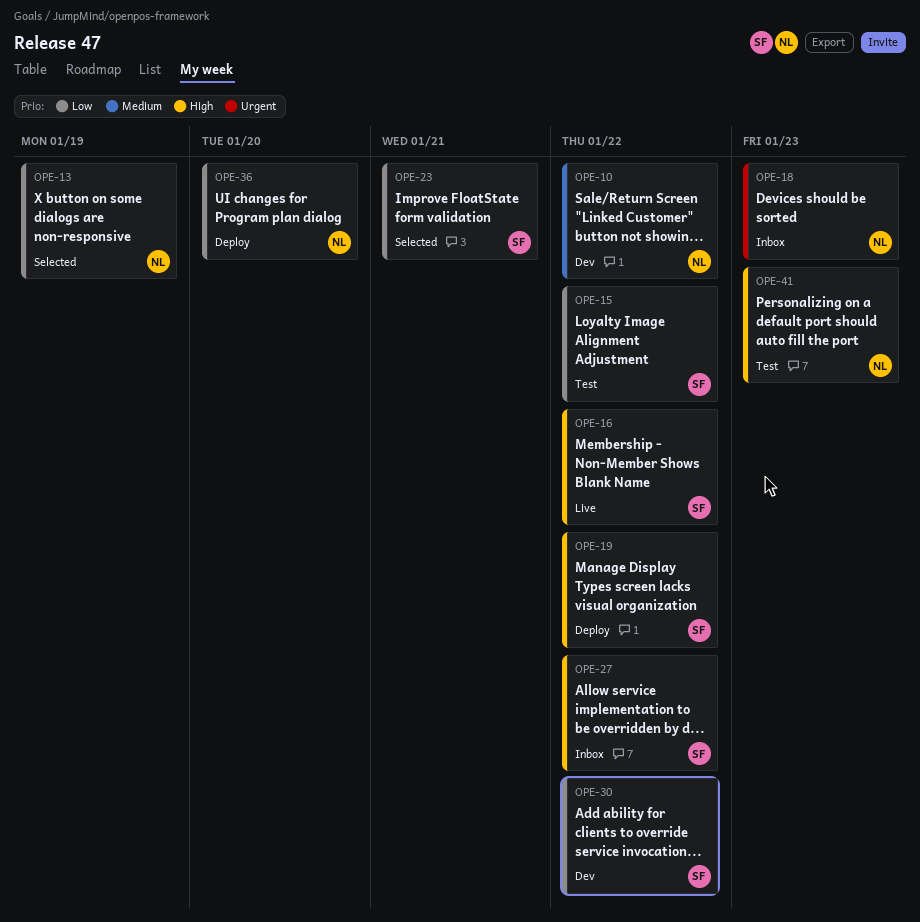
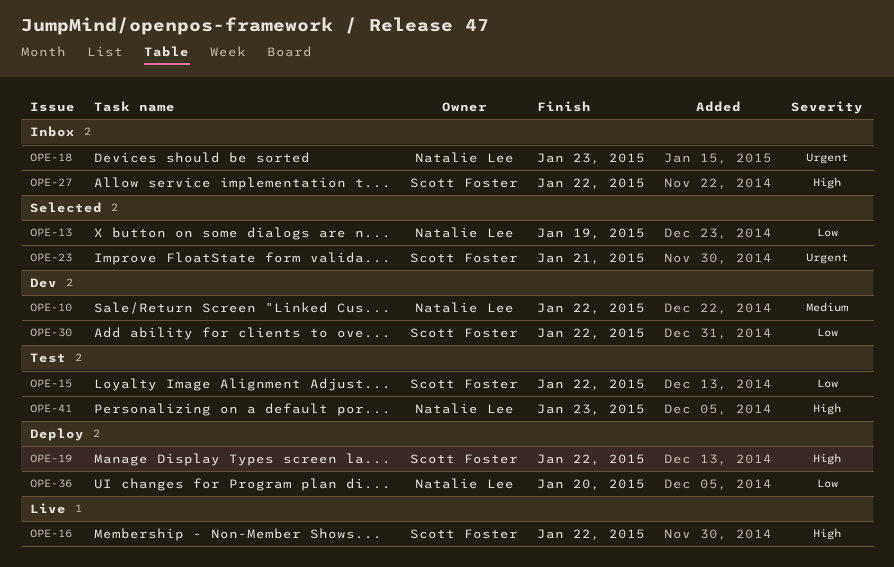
OPE-23, priority: Low -> Urgent

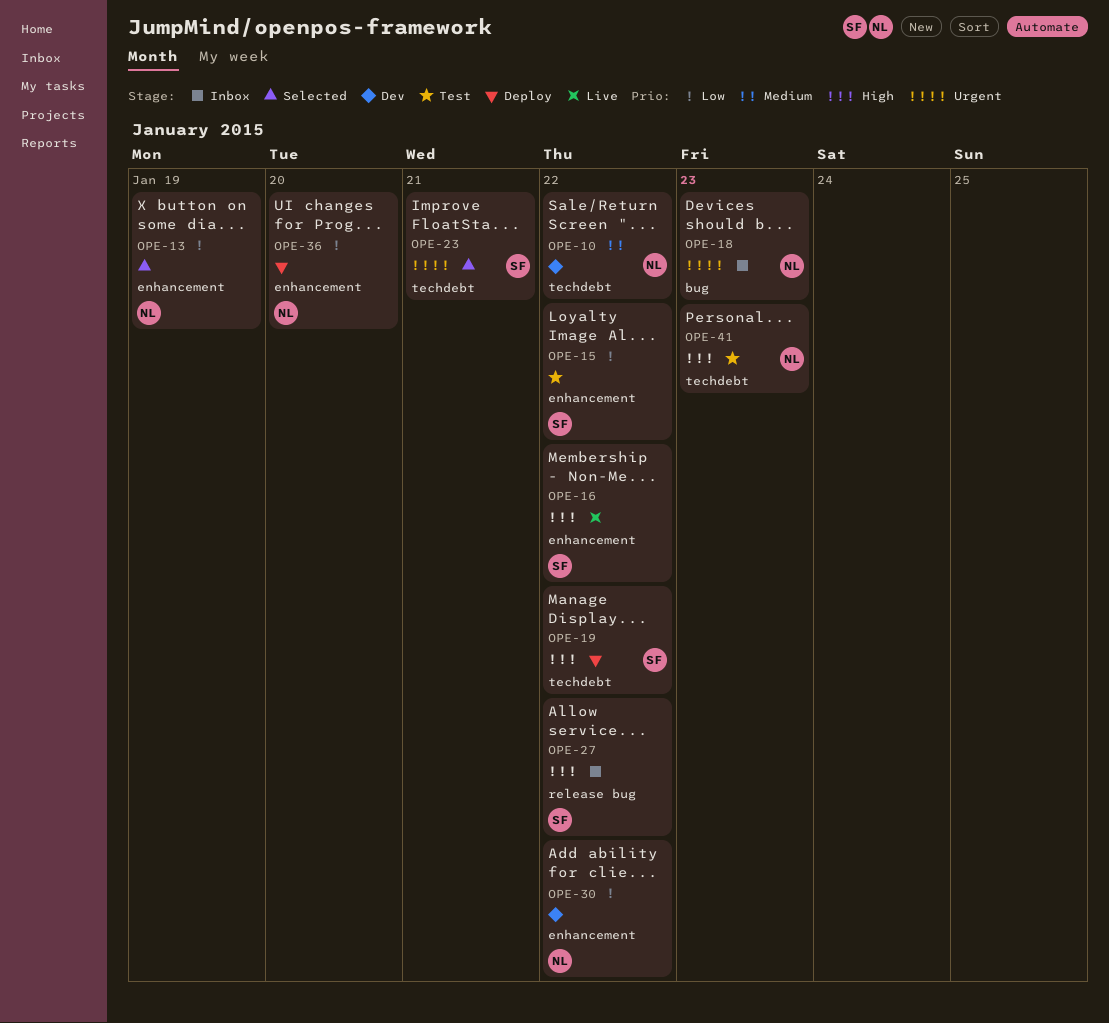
OPE-30, owner: Scott Foster -> Natalie Lee

